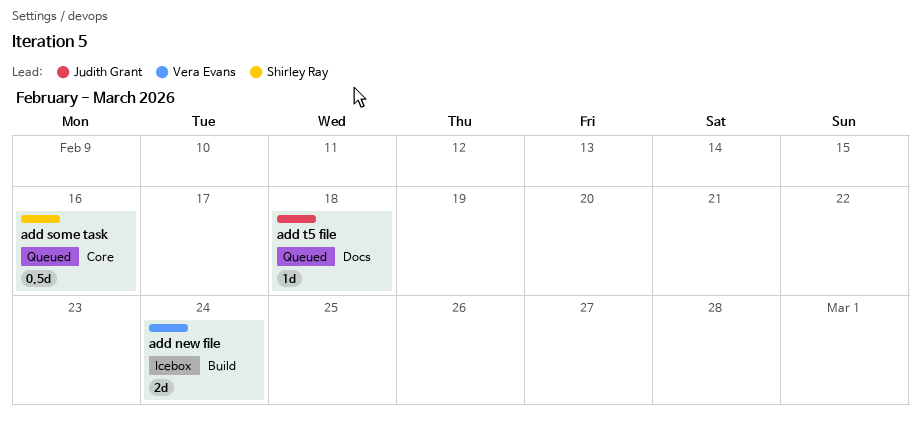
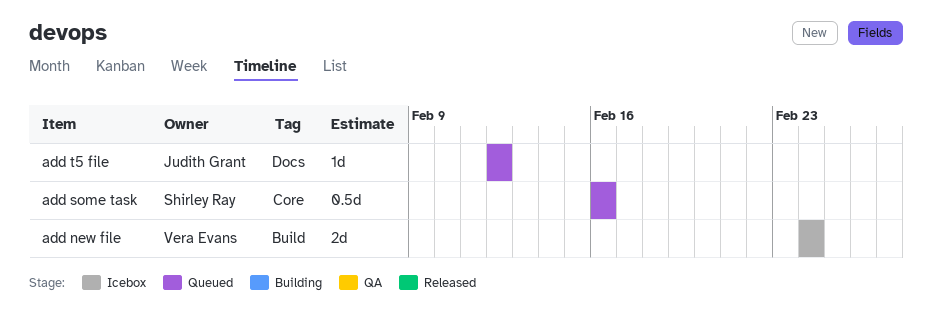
add t5 file, due: Feb 18 -> Feb 12

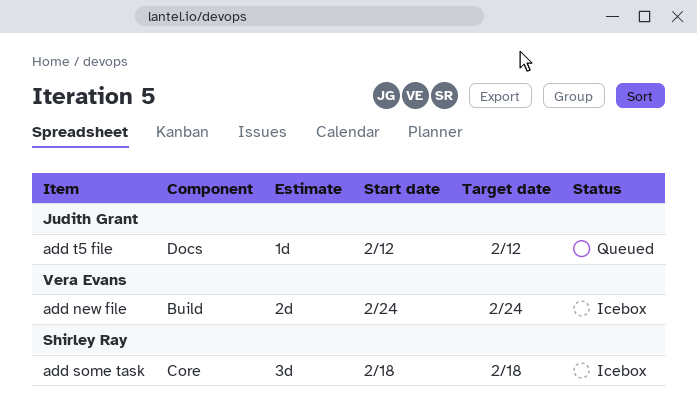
add some task, status: Queued -> Icebox
add some task, estimate: 0.5d -> 3d
add some task, start: Feb 16 -> Feb 18
add some task, due: Feb 16 -> Feb 18

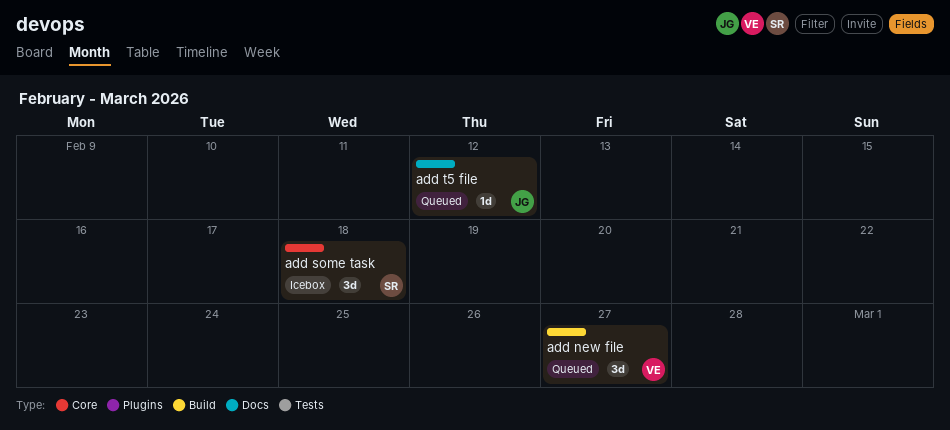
add new file, status: Icebox -> Queued
add new file, estimate: 2d -> 3d
add new file, due: Feb 24 -> Feb 27

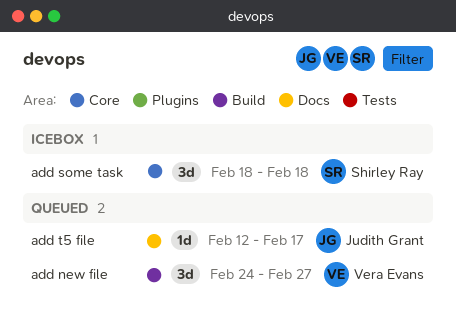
add t5 file, due: Feb 12 -> Feb 17

